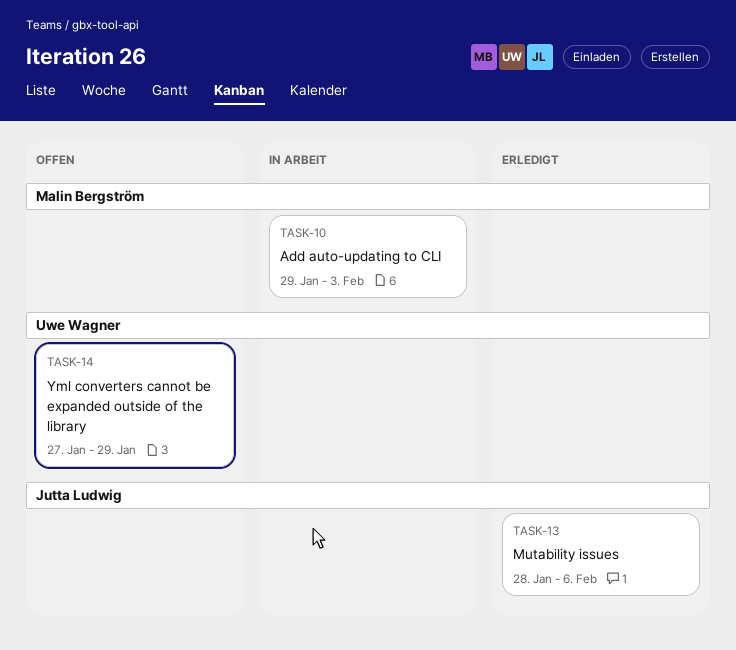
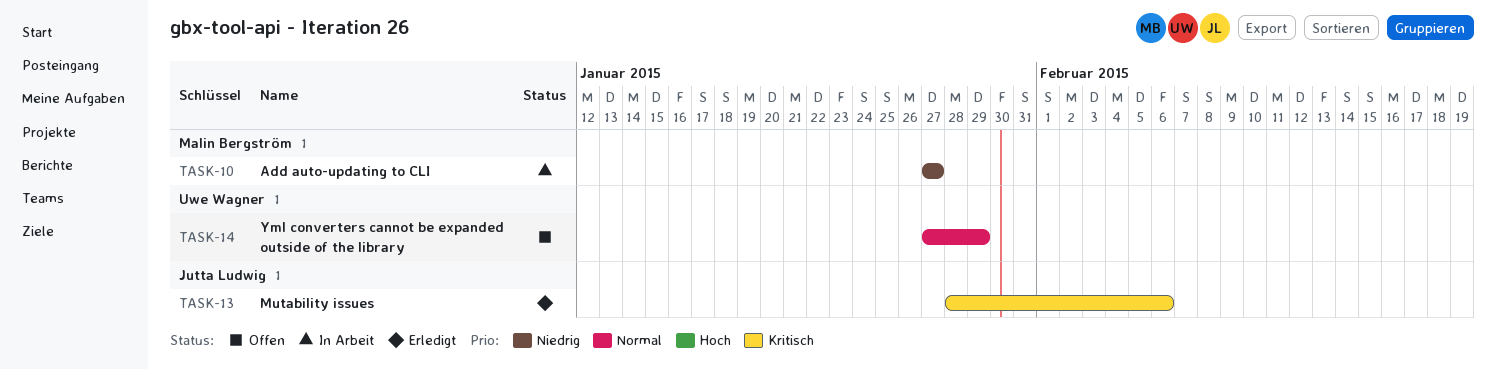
TASK-10, start: Jan 29 -> Jan 27
TASK-10, due: Feb 3 -> Jan 27

